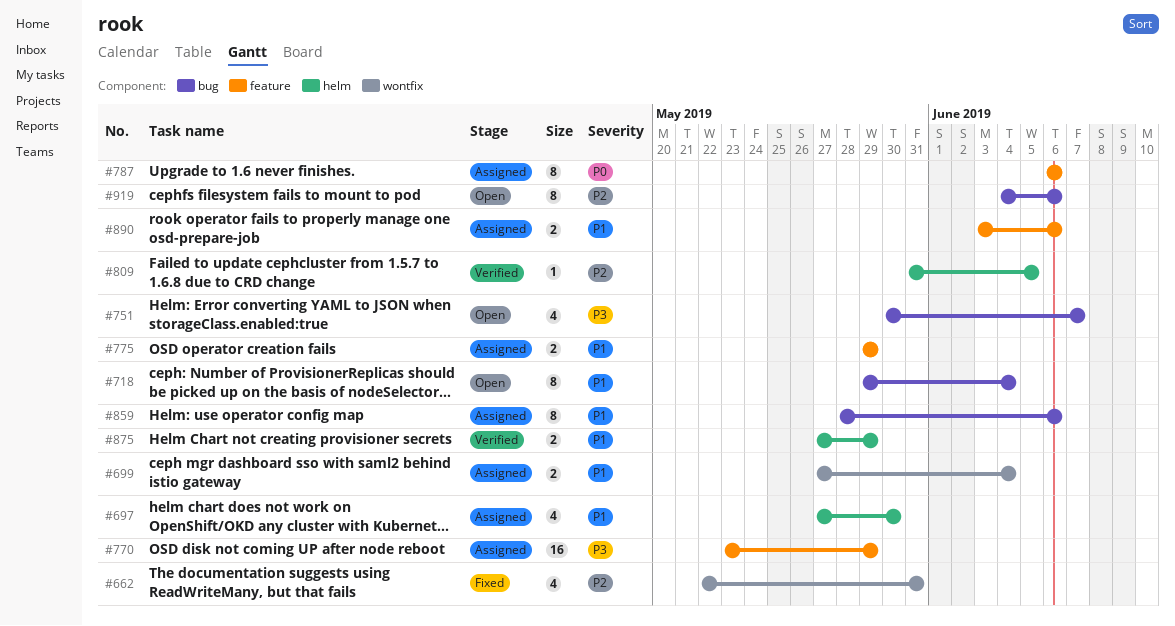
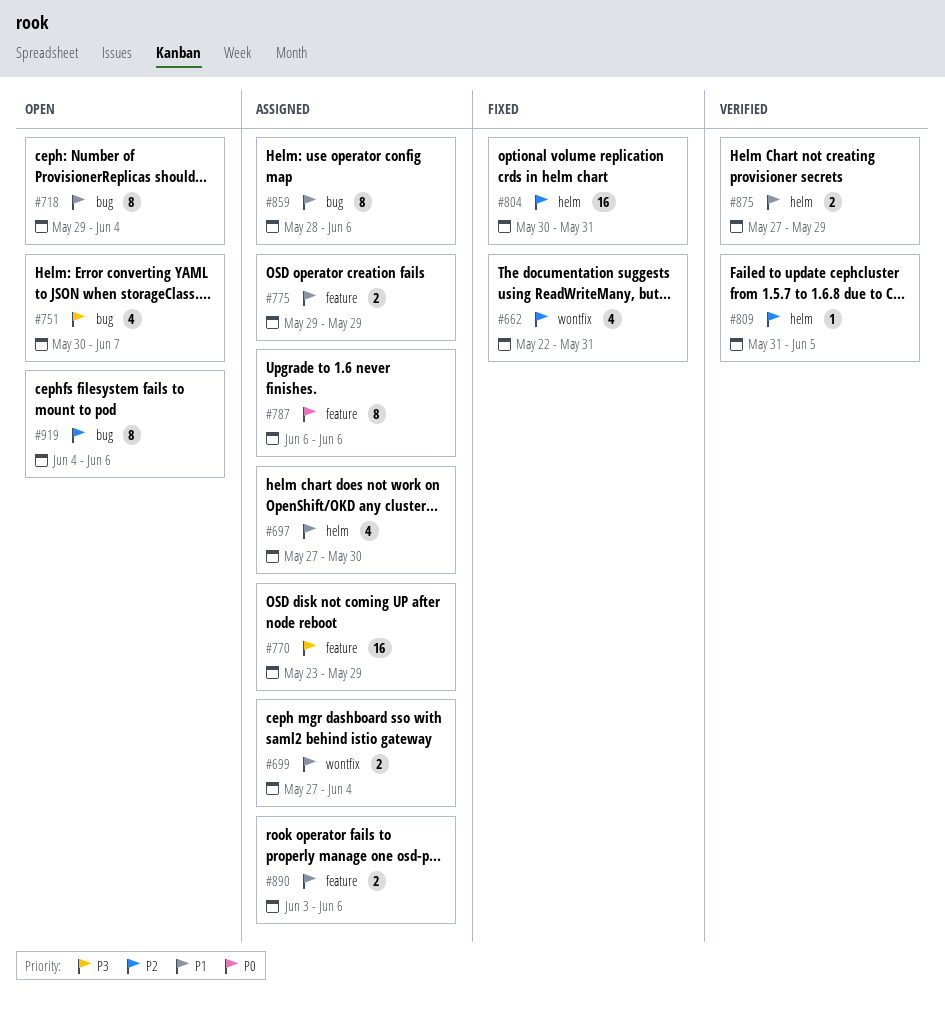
#804: none -> present

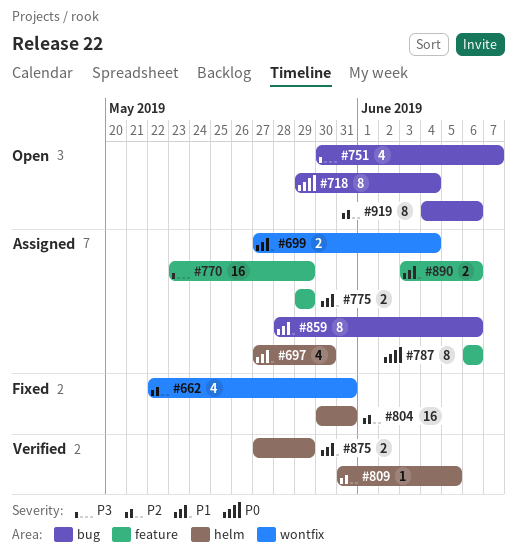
#718, priority: P1 -> P0

